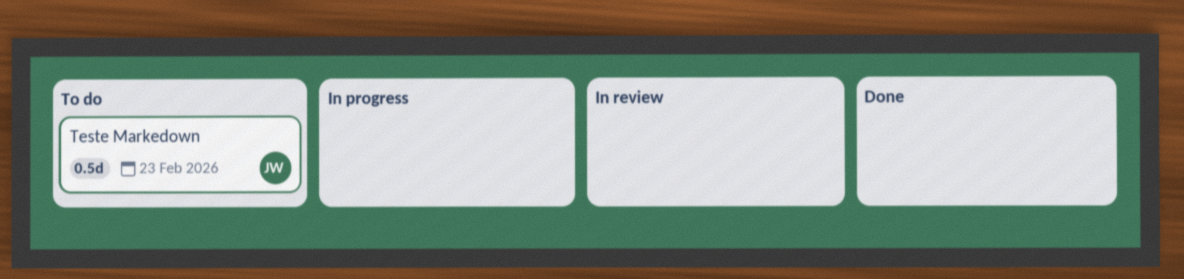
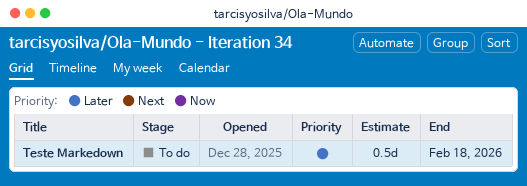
Teste Markedown, due: Feb 23 -> Feb 18

